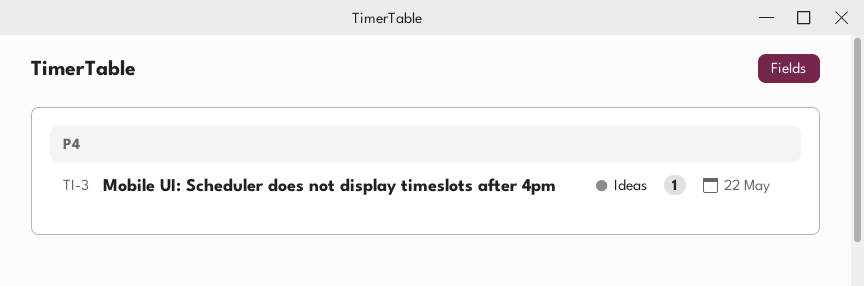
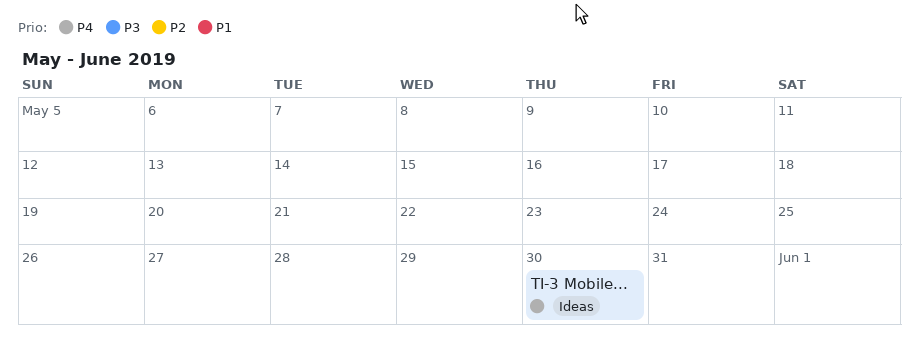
TI-3, due: May 22 -> May 30

